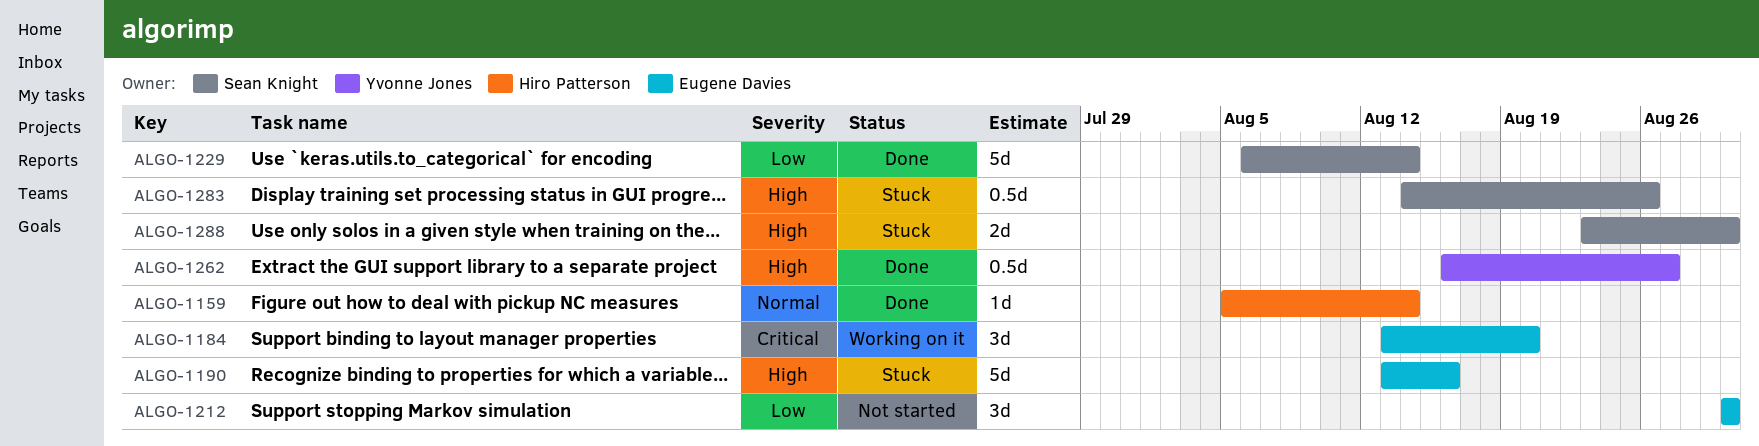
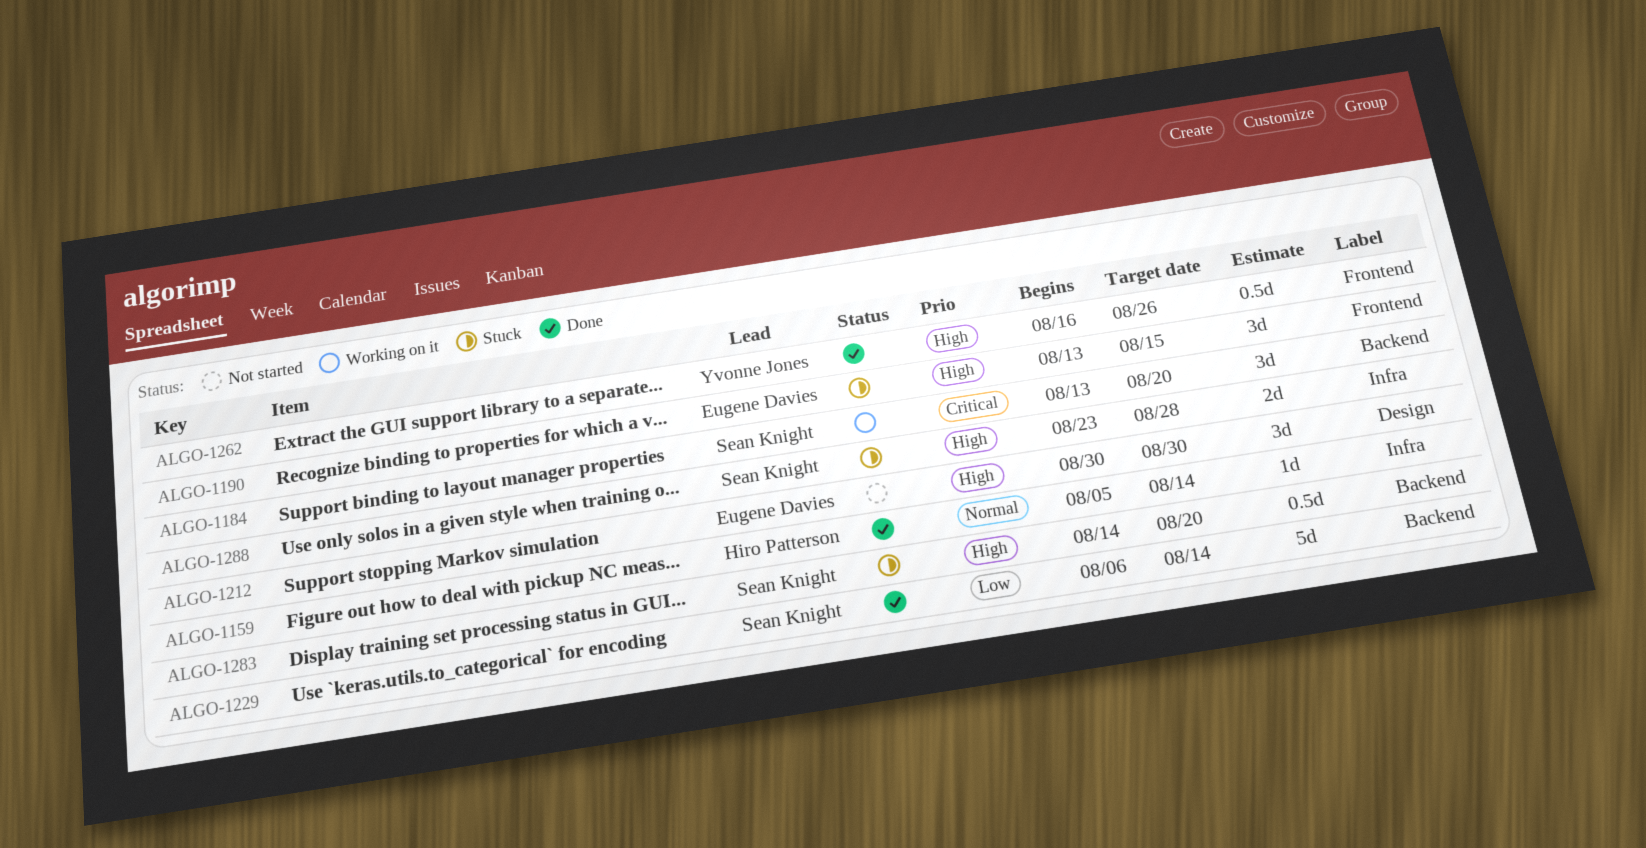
ALGO-1184, owner: Eugene Davies -> Sean Knight
ALGO-1190, estimate: 5d -> 3d
ALGO-1190, due: Aug 16 -> Aug 15
ALGO-1212, priority: Low -> High
ALGO-1262, due: Aug 27 -> Aug 26
ALGO-1283, due: Aug 26 -> Aug 20
ALGO-1288, due: Aug 30 -> Aug 28

